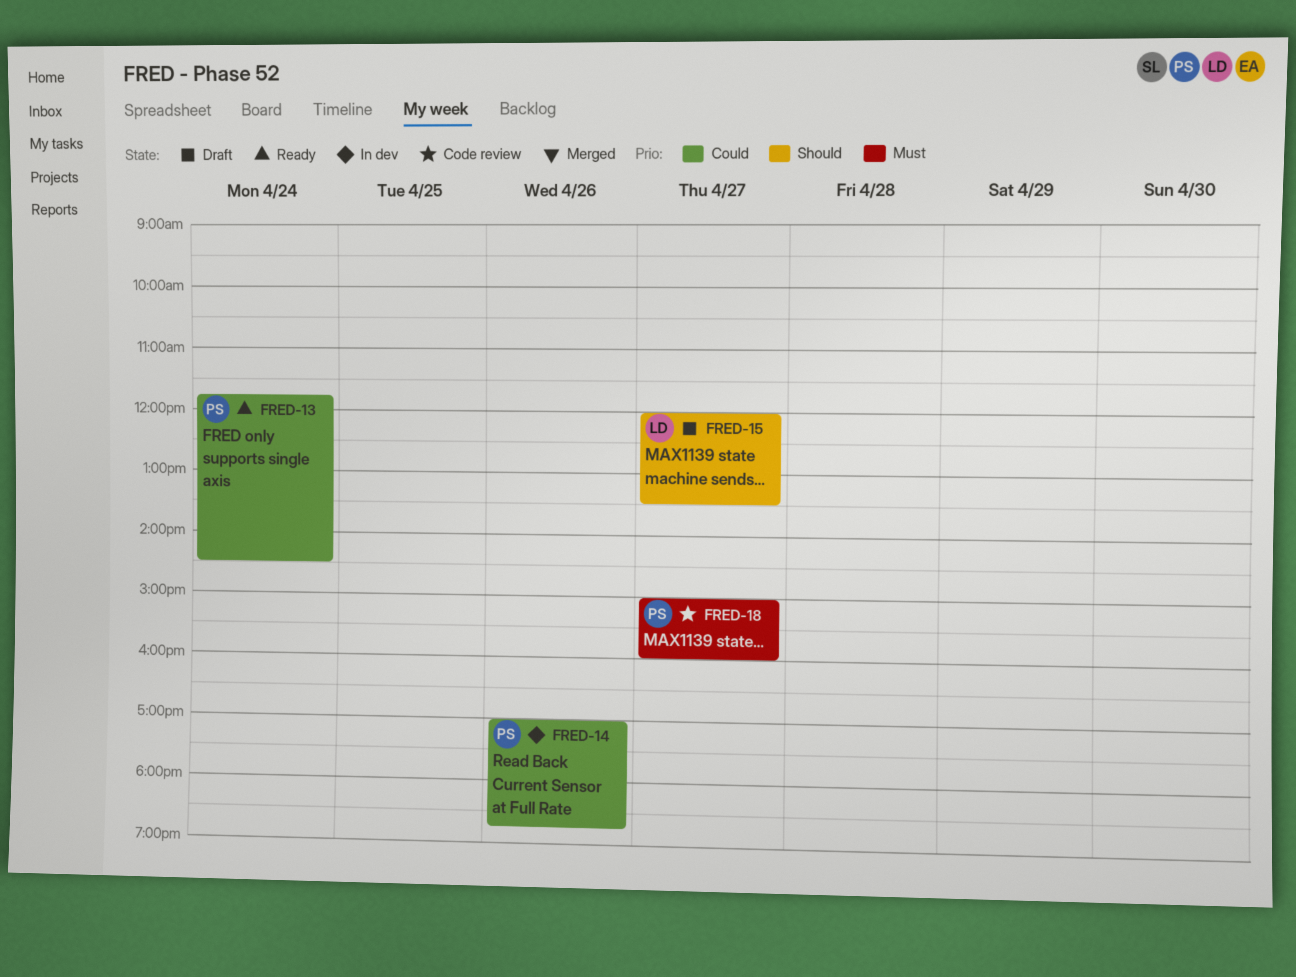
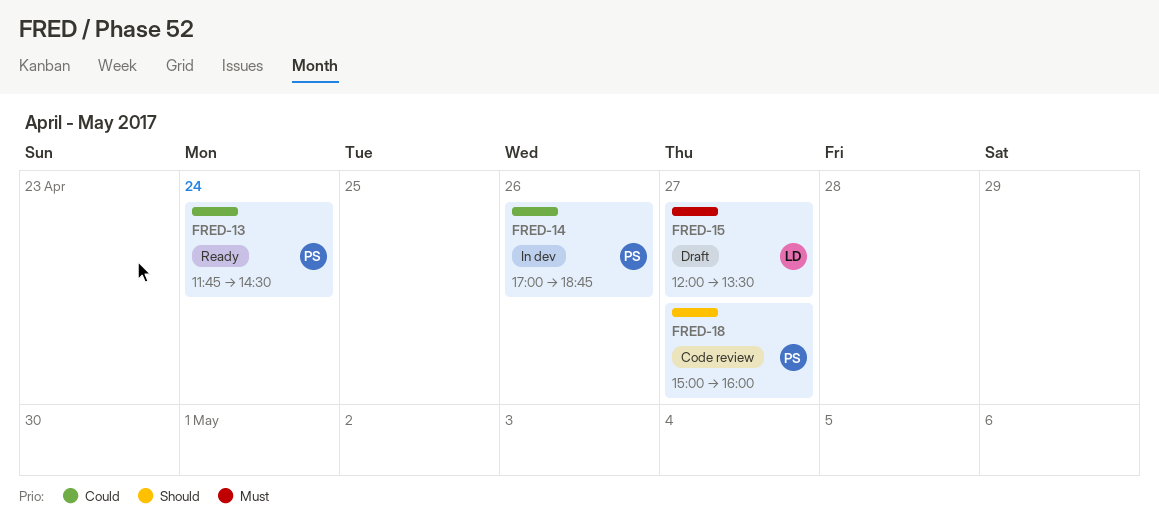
FRED-15, priority: Should -> Must
FRED-18, priority: Must -> Should

